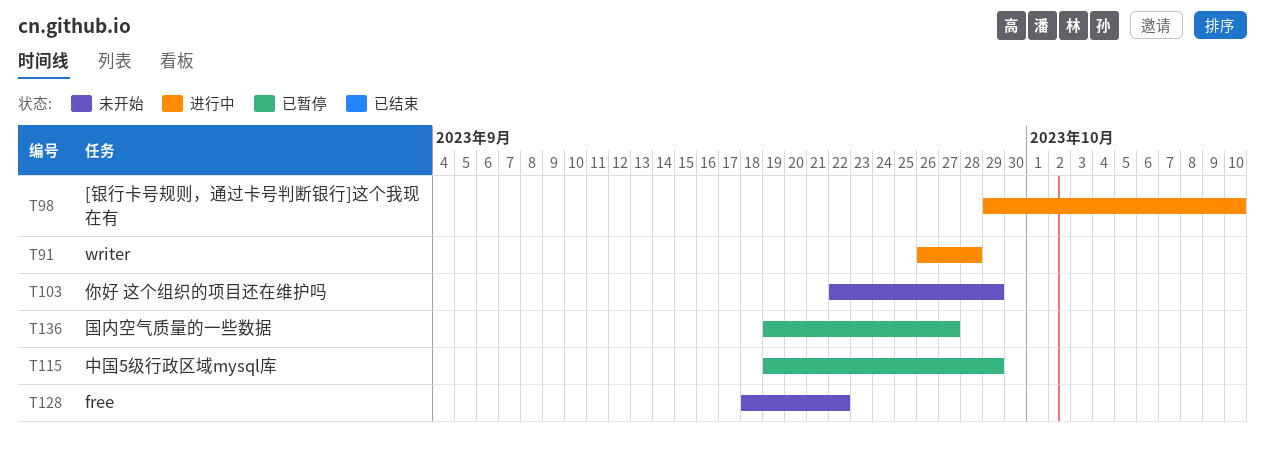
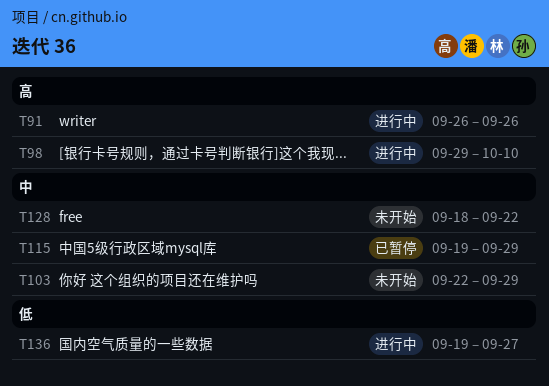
T91, due: Sep 28 -> Sep 26
T136, status: 已暂停 -> 进行中

